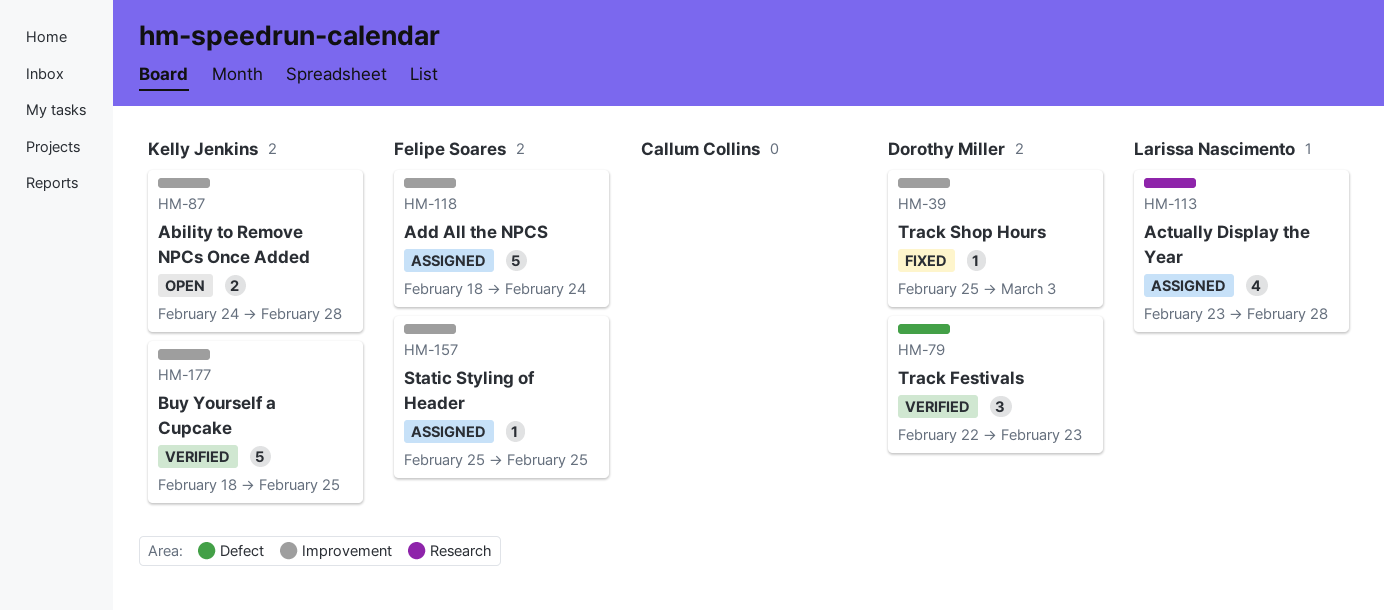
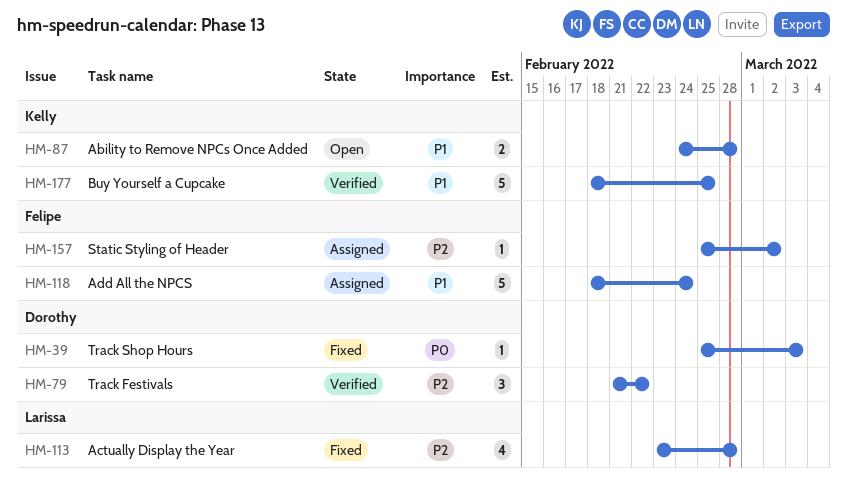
HM-79, start: Feb 22 -> Feb 21
HM-79, due: Feb 23 -> Feb 22
HM-113, status: Assigned -> Fixed
HM-157, due: Feb 25 -> Mar 2

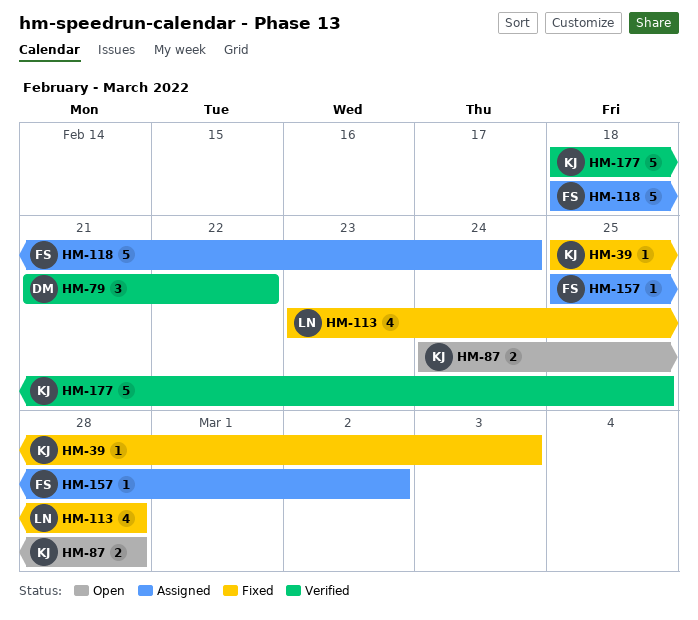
HM-39, owner: Dorothy -> Kelly

